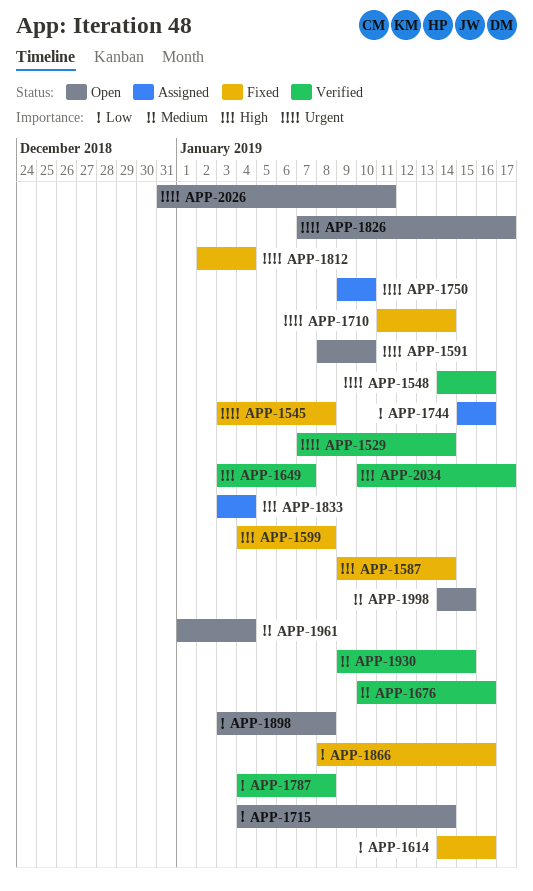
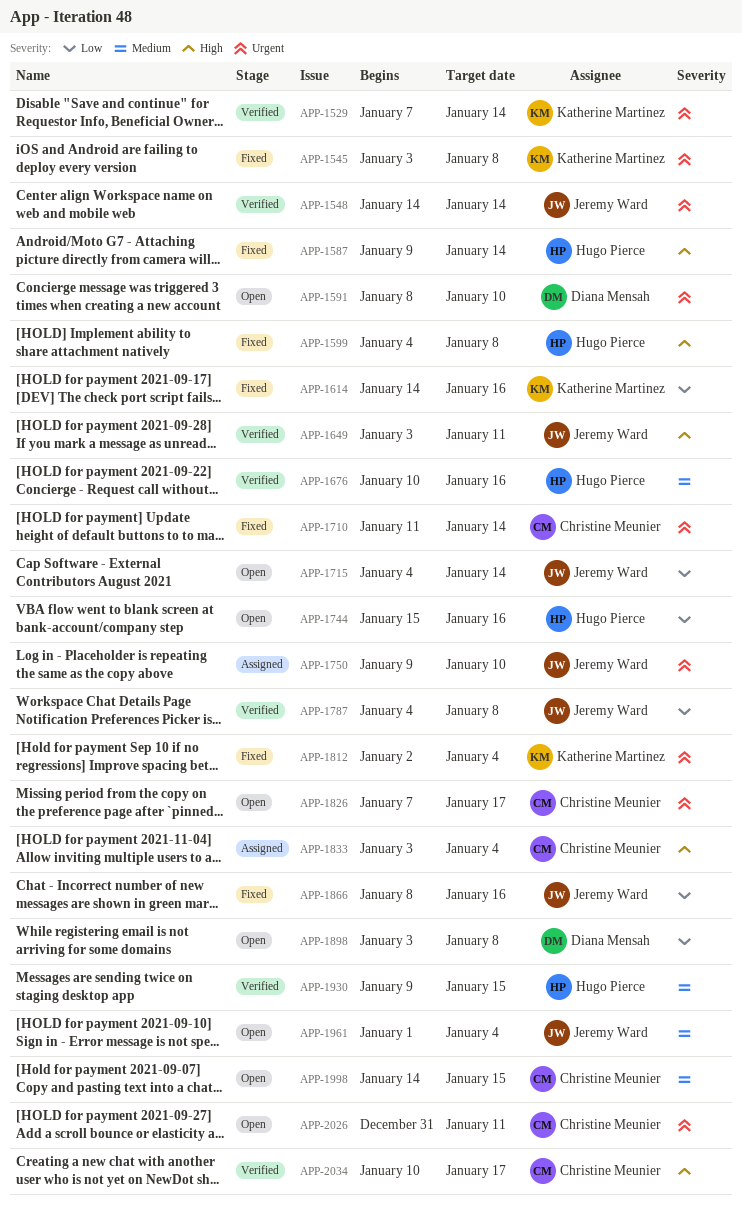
APP-1548, due: Jan 16 -> Jan 14
APP-1649, due: Jan 7 -> Jan 11
APP-1744, status: Assigned -> Open

